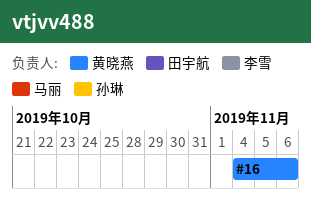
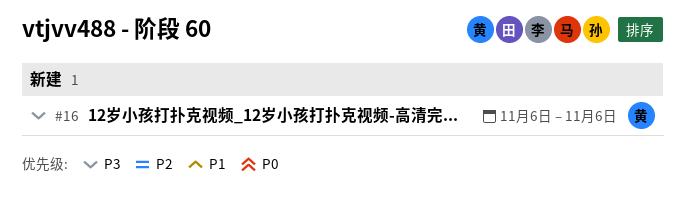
#16, start: Nov 4 -> Nov 6

